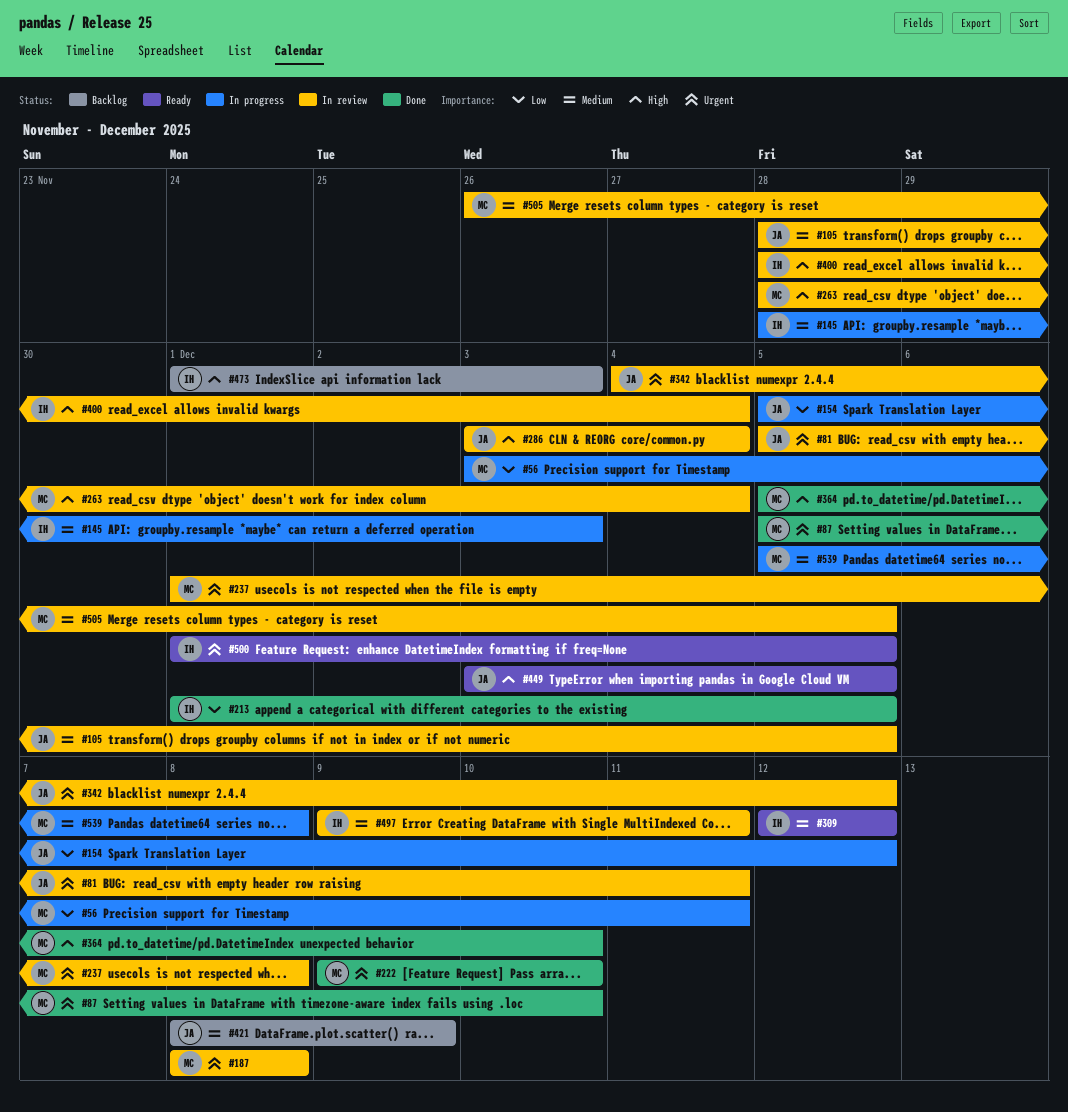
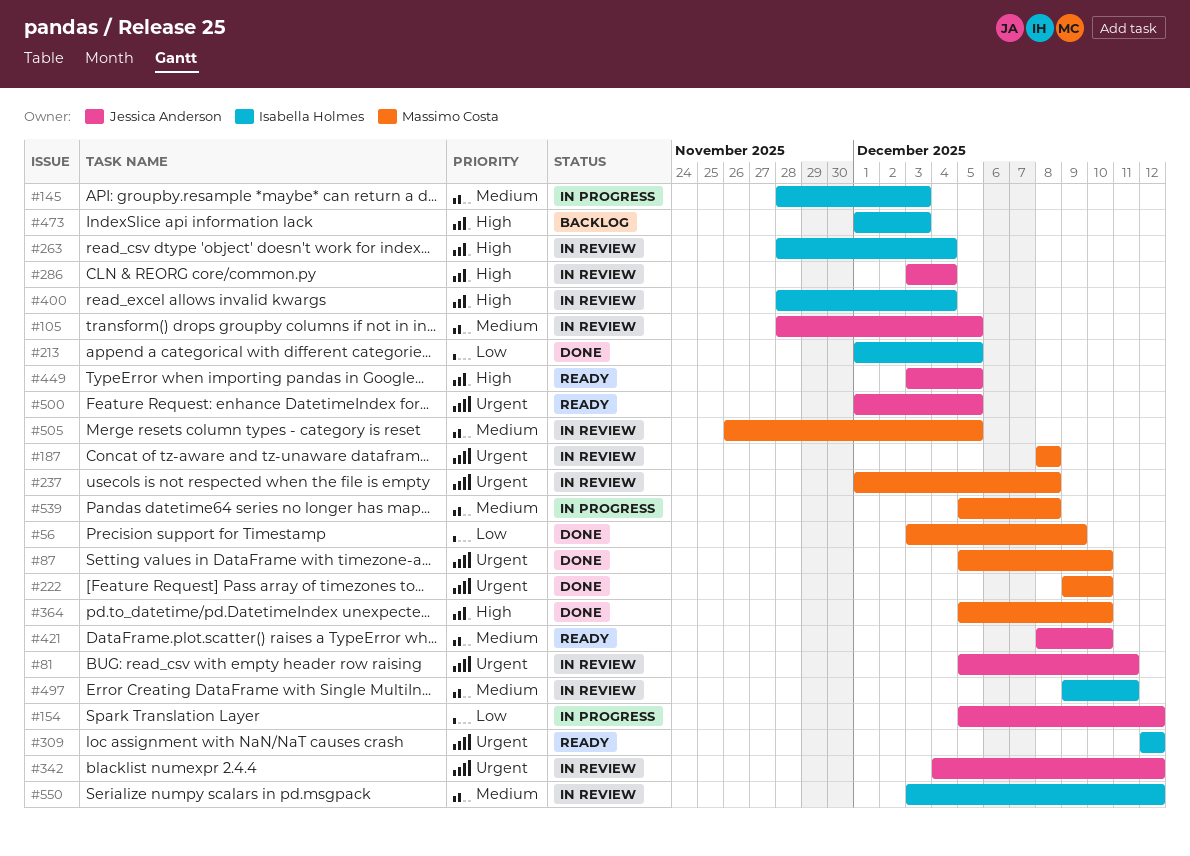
#56, status: In progress -> Done
#56, due: Dec 11 -> Dec 9
#263, owner: Massimo Costa -> Isabella Holmes
#309, priority: Medium -> Urgent
#421, status: Backlog -> Ready
#421, due: Dec 9 -> Dec 10
#500, owner: Isabella Holmes -> Jessica Anderson
#550: none -> present

